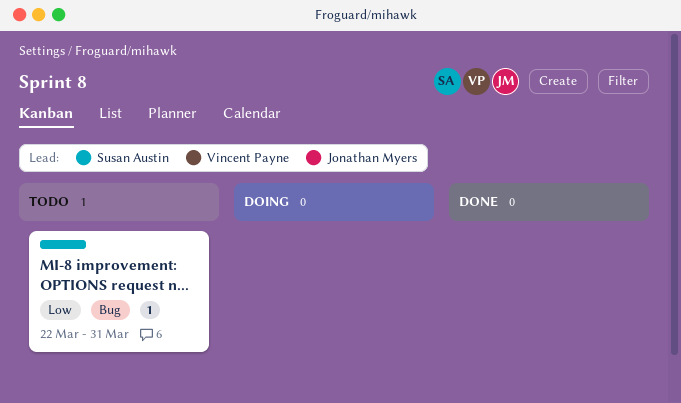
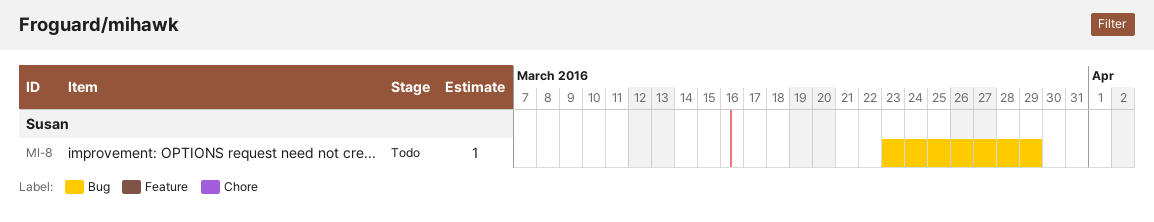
MI-8, start: Mar 22 -> Mar 23
MI-8, due: Mar 31 -> Mar 29

